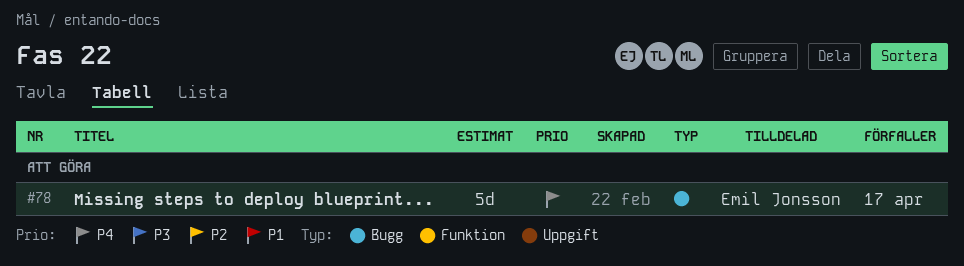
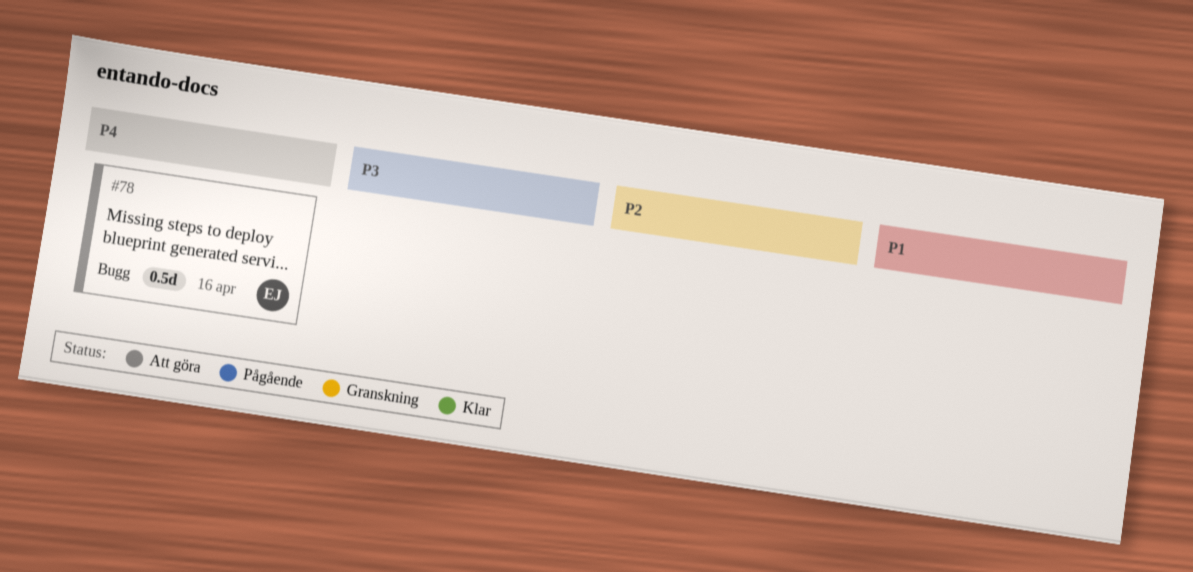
#78, estimate: 5d -> 0.5d
#78, due: Apr 17 -> Apr 16

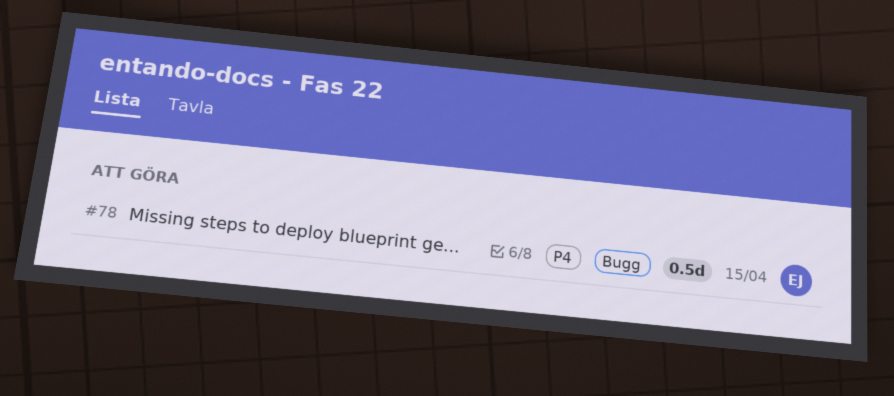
#78, due: Apr 16 -> Apr 15

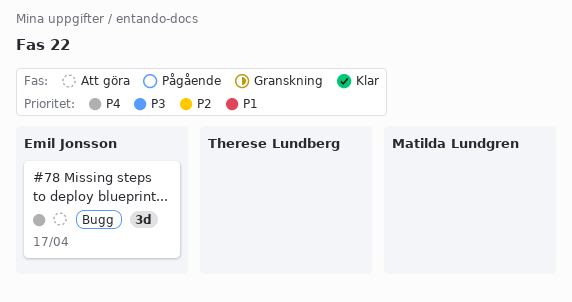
#78, estimate: 0.5d -> 3d
#78, due: Apr 15 -> Apr 17

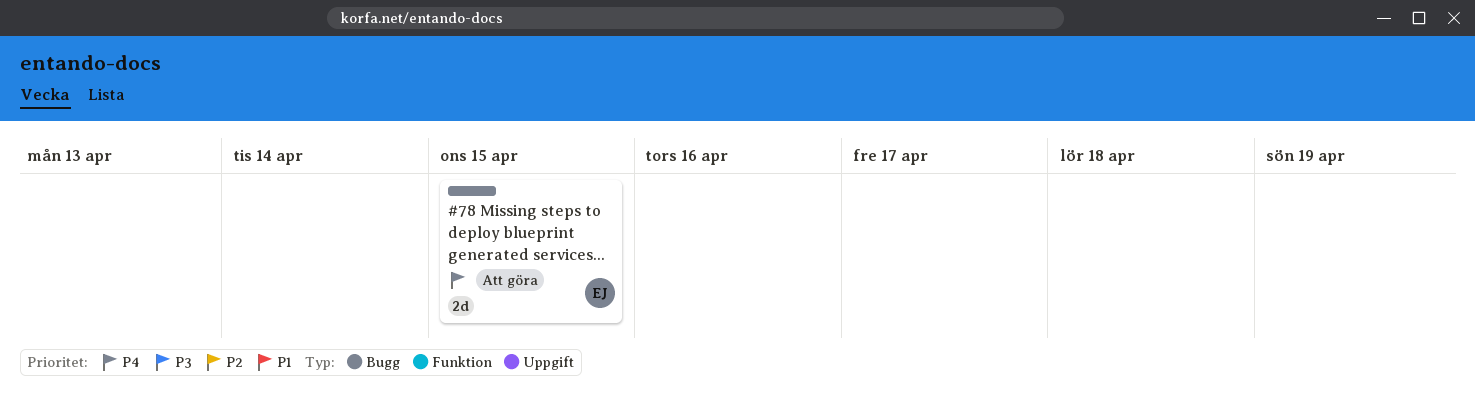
#78, estimate: 3d -> 2d
#78, due: Apr 17 -> Apr 15

